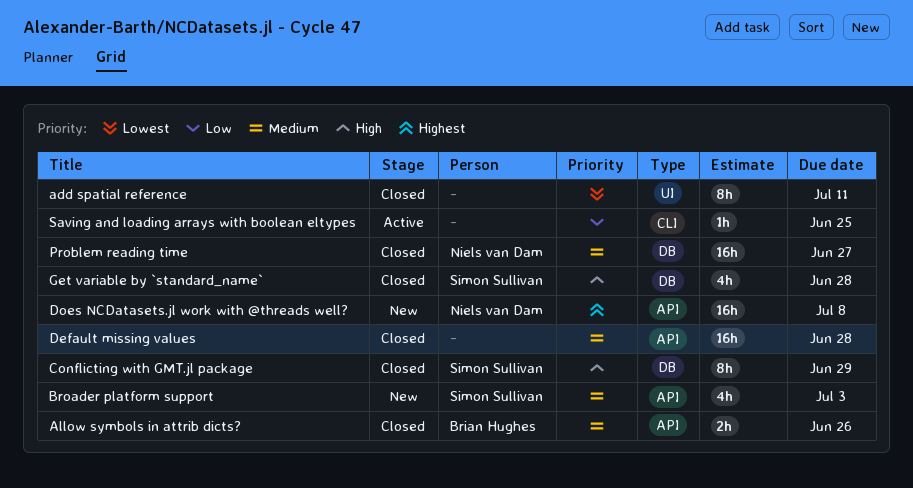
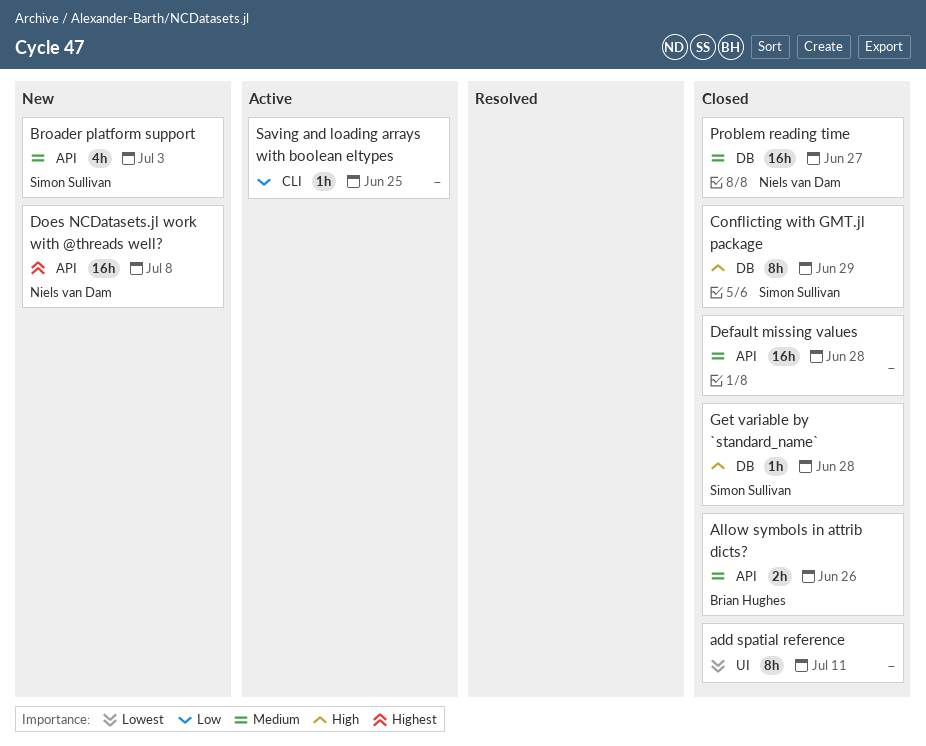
Get variable by `standard_name`, estimate: 4h -> 1h

